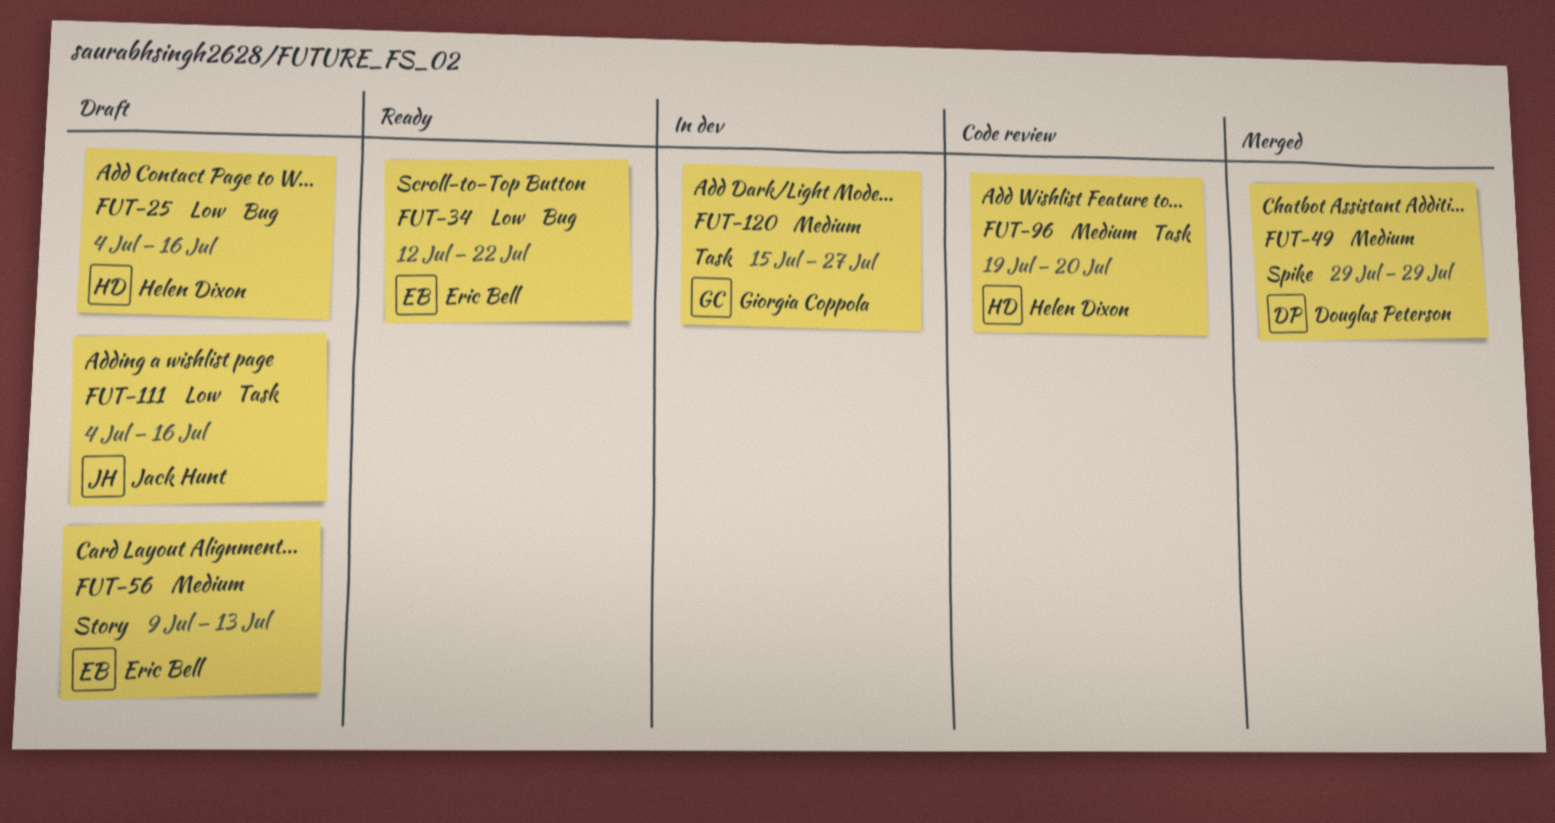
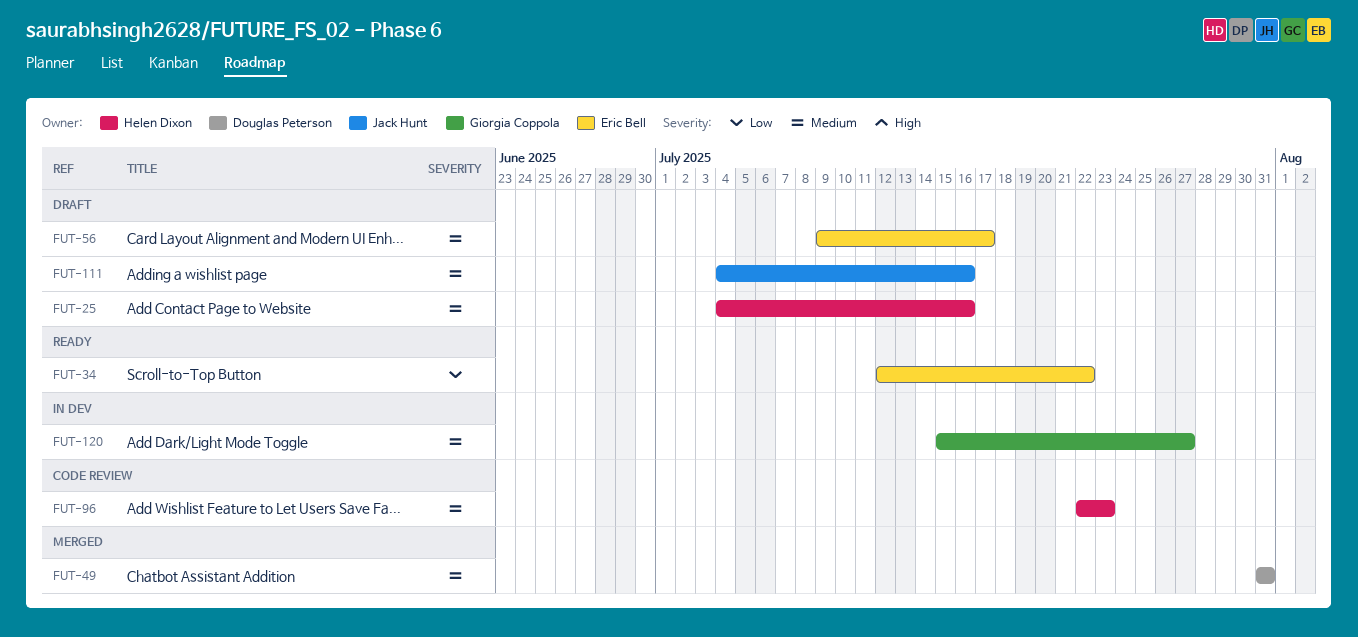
FUT-25, priority: Low -> Medium
FUT-49, start: Jul 29 -> Jul 31
FUT-49, due: Jul 29 -> Jul 31
FUT-56, due: Jul 13 -> Jul 17
FUT-96, start: Jul 19 -> Jul 22
FUT-96, due: Jul 20 -> Jul 23
FUT-111, priority: Low -> Medium

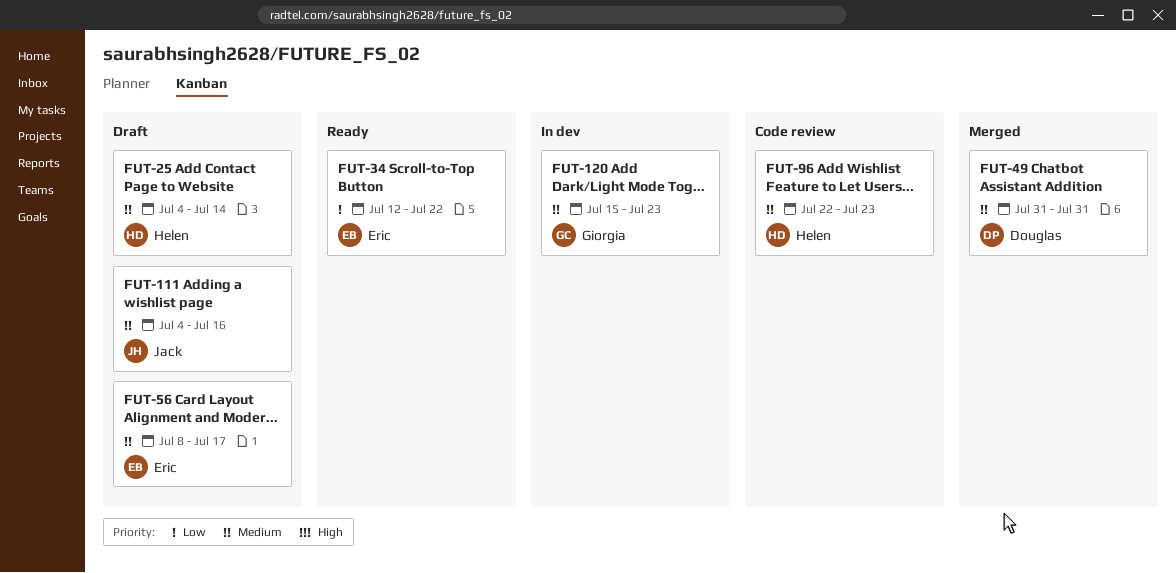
FUT-25, due: Jul 16 -> Jul 14
FUT-56, start: Jul 9 -> Jul 8
FUT-120, due: Jul 27 -> Jul 23

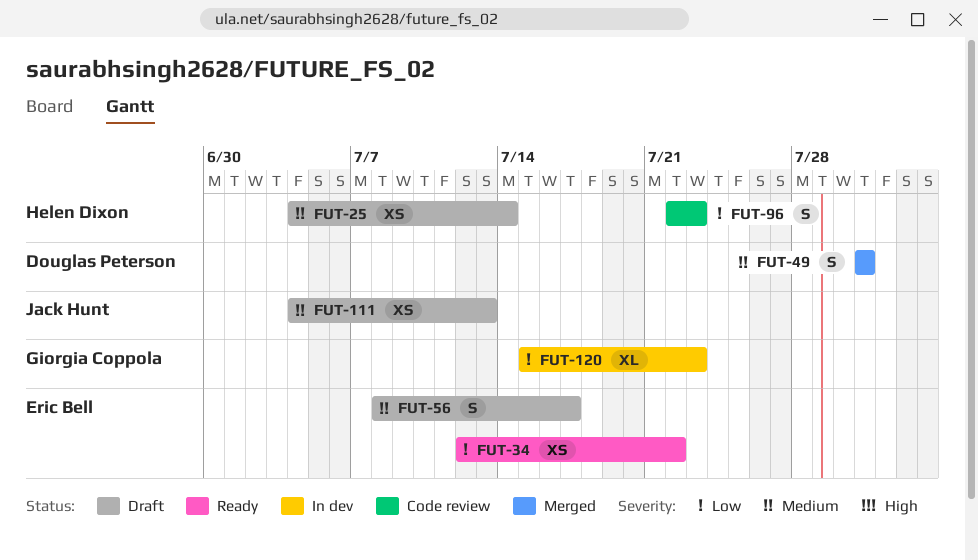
FUT-96, priority: Medium -> Low
FUT-111, due: Jul 16 -> Jul 13
FUT-120, priority: Medium -> Low

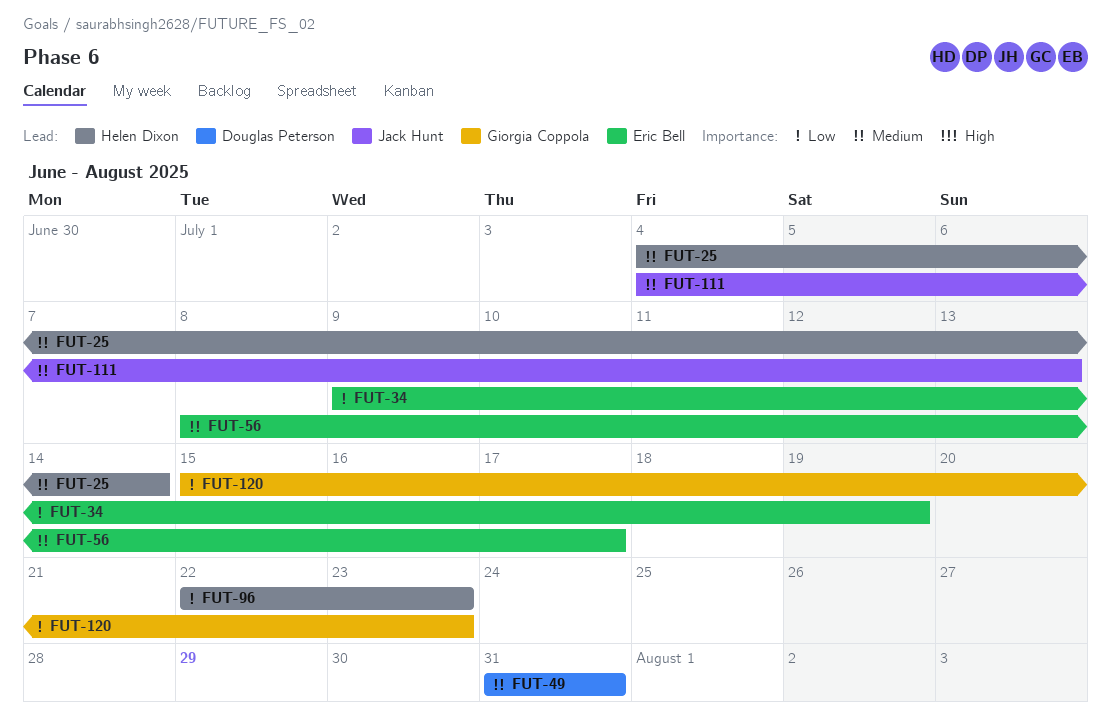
FUT-34, start: Jul 12 -> Jul 9
FUT-34, due: Jul 22 -> Jul 19

